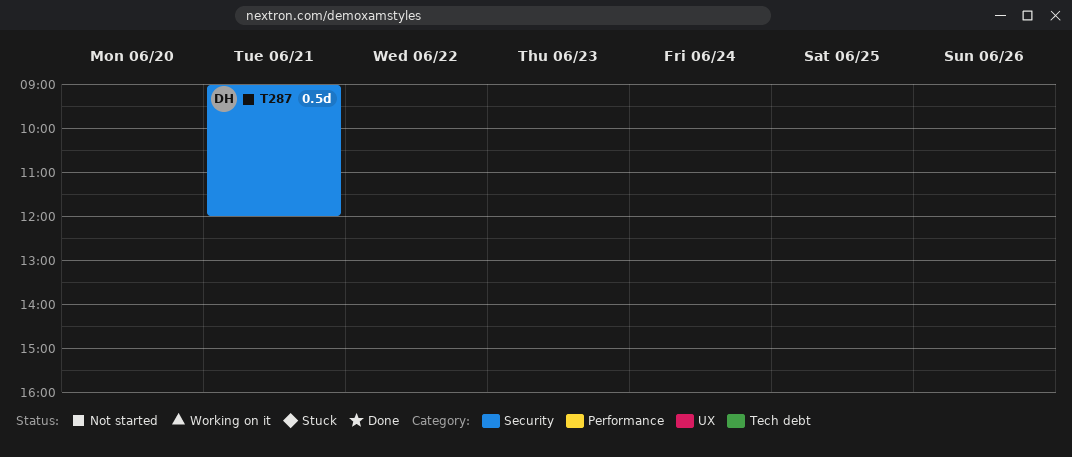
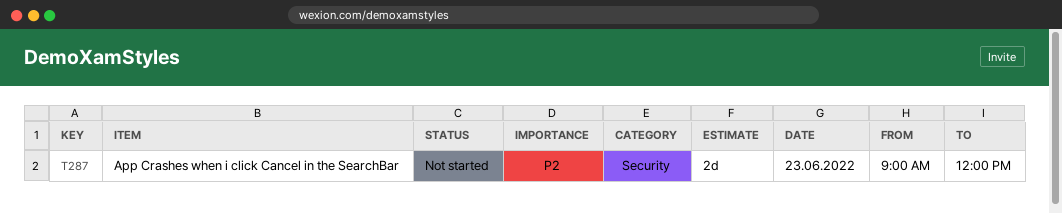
T287, estimate: 0.5d -> 2d
T287, day: Jun 21 -> Jun 23

